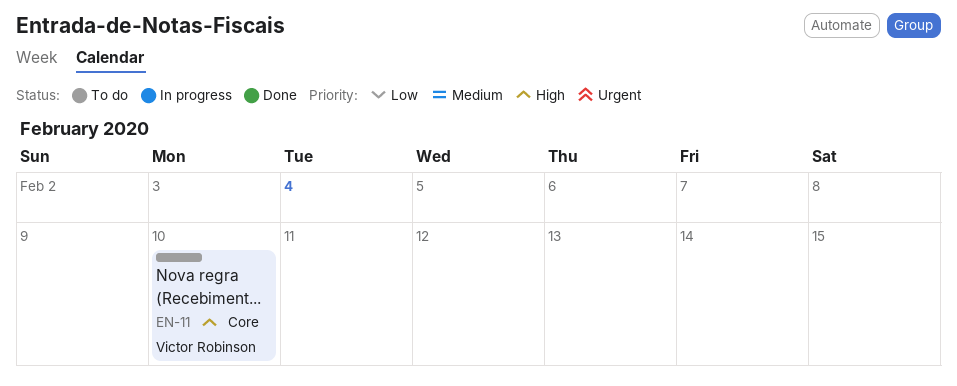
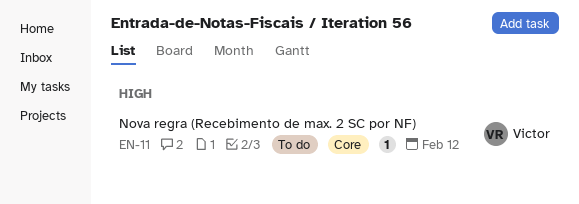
EN-11, due: Feb 10 -> Feb 12

